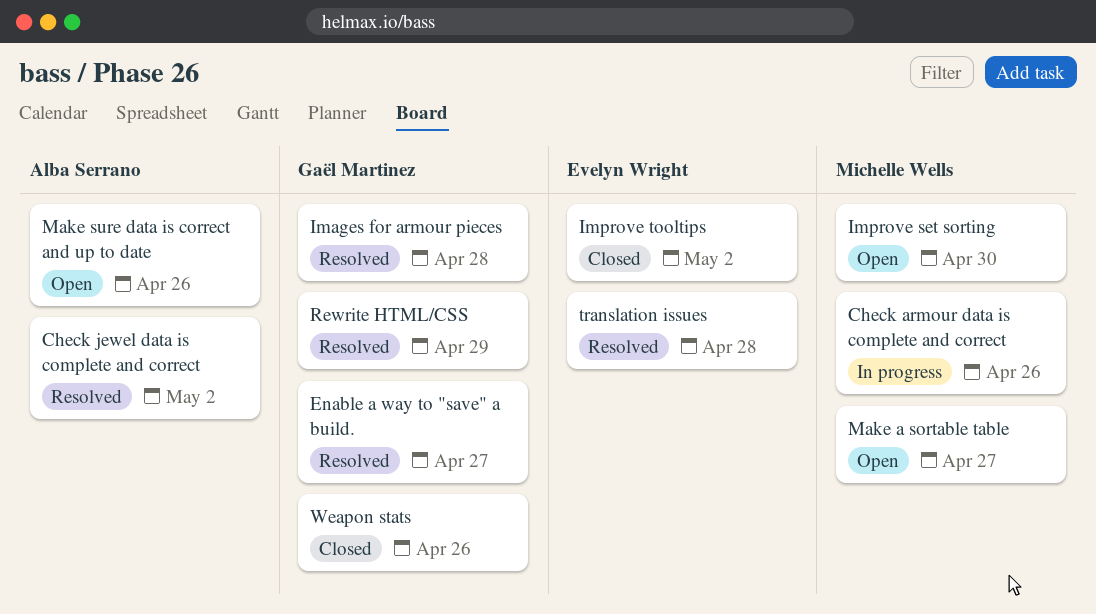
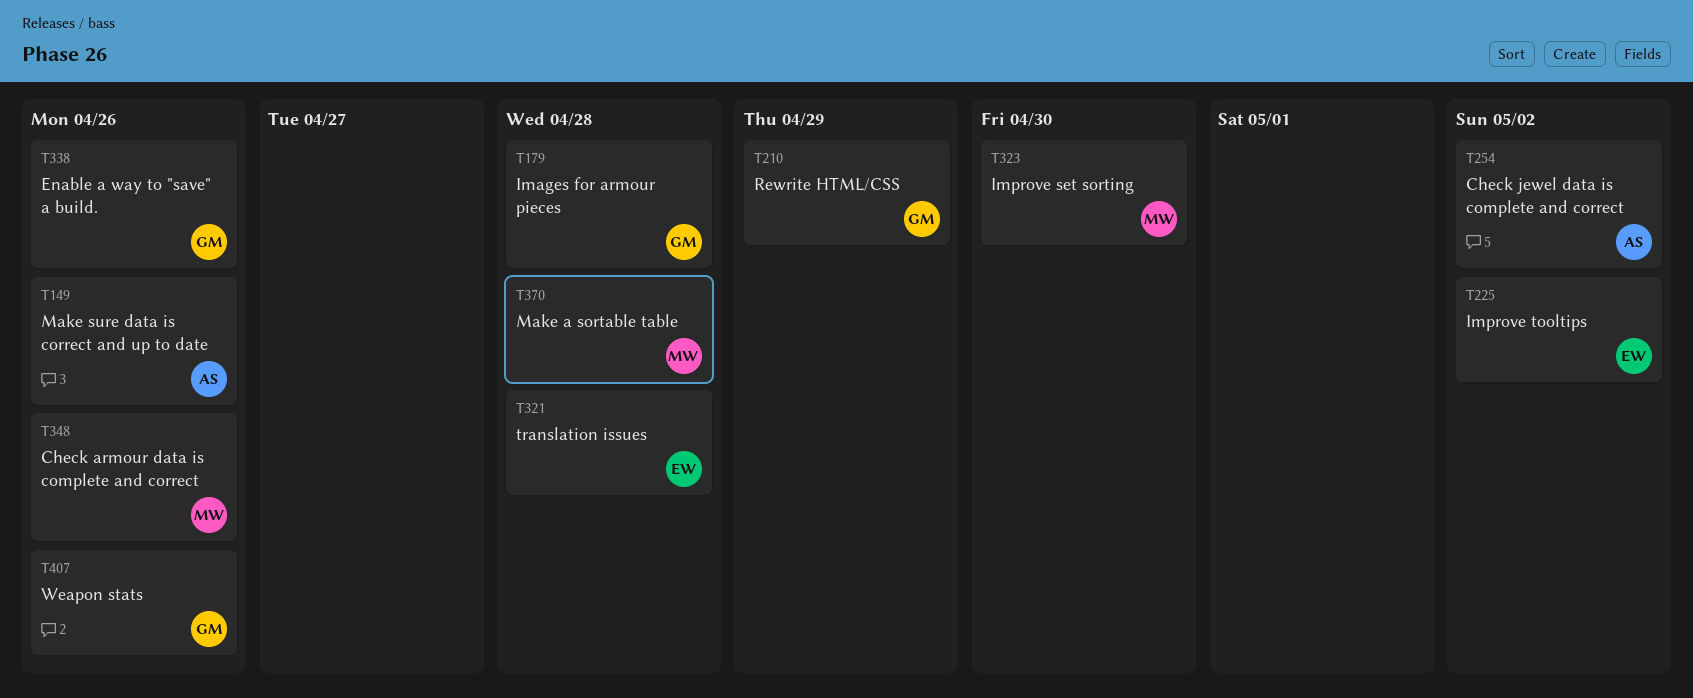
Enable a way to "save" a build., due: Apr 27 -> Apr 26
Make a sortable table, due: Apr 27 -> Apr 28

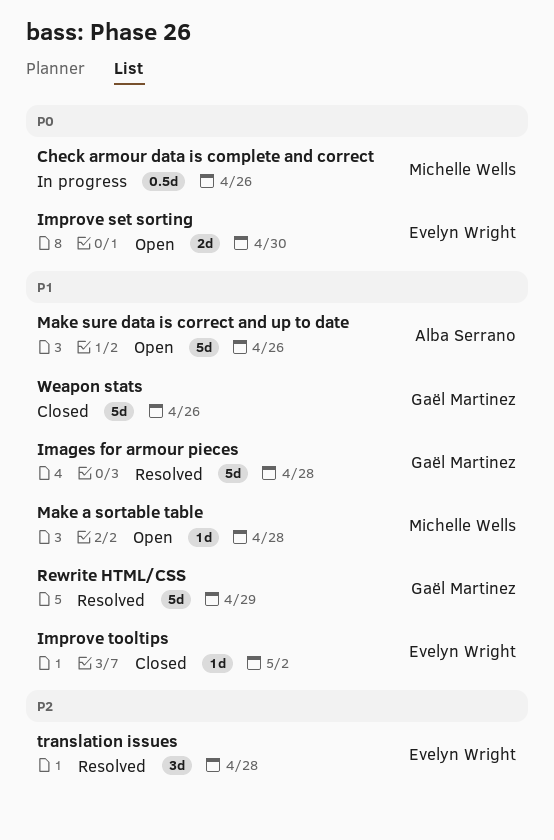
Check jewel data is complete and correct: present -> none
Enable a way to "save" a build.: present -> none
Improve set sorting, owner: Michelle Wells -> Evelyn Wright

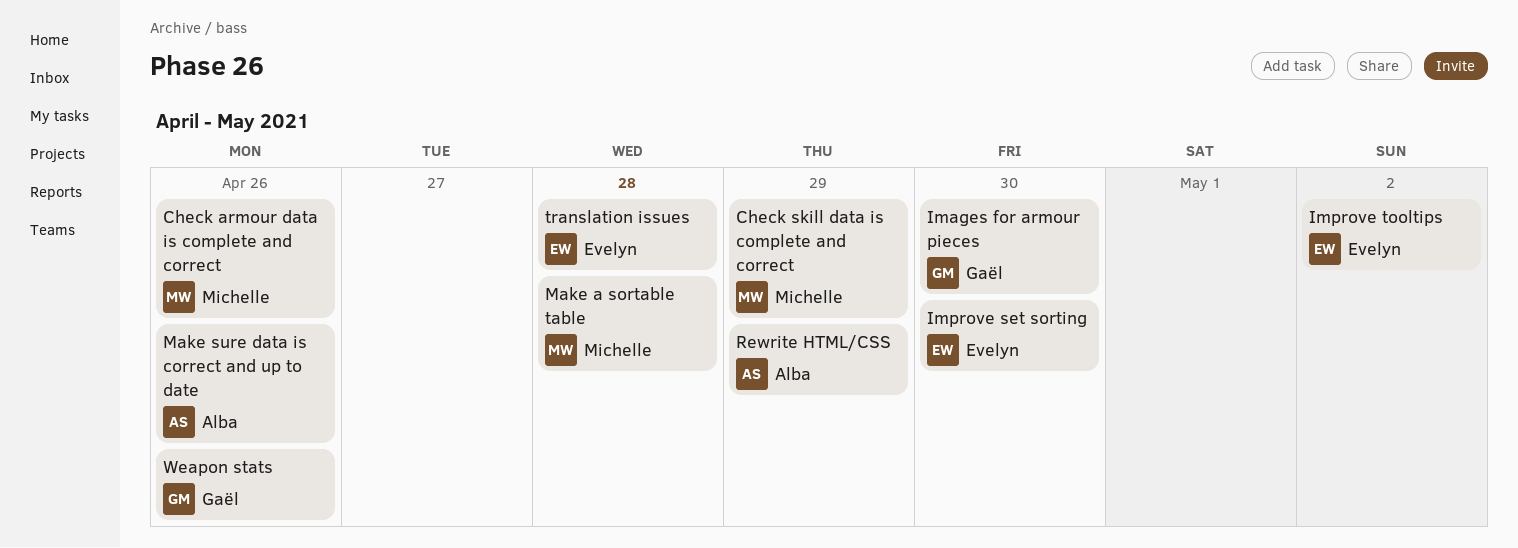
Check skill data is complete and correct: none -> present
Images for armour pieces, due: Apr 28 -> Apr 30
Rewrite HTML/CSS, owner: Gaël Martinez -> Alba Serrano

